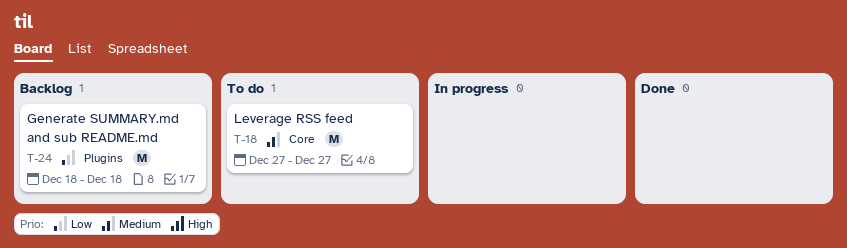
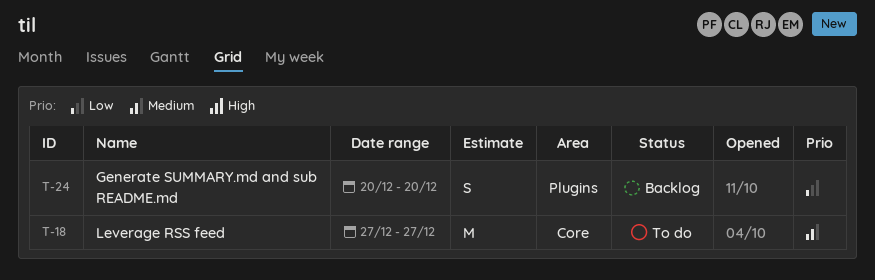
T-24, estimate: M -> S
T-24, start: Dec 18 -> Dec 20
T-24, due: Dec 18 -> Dec 20

